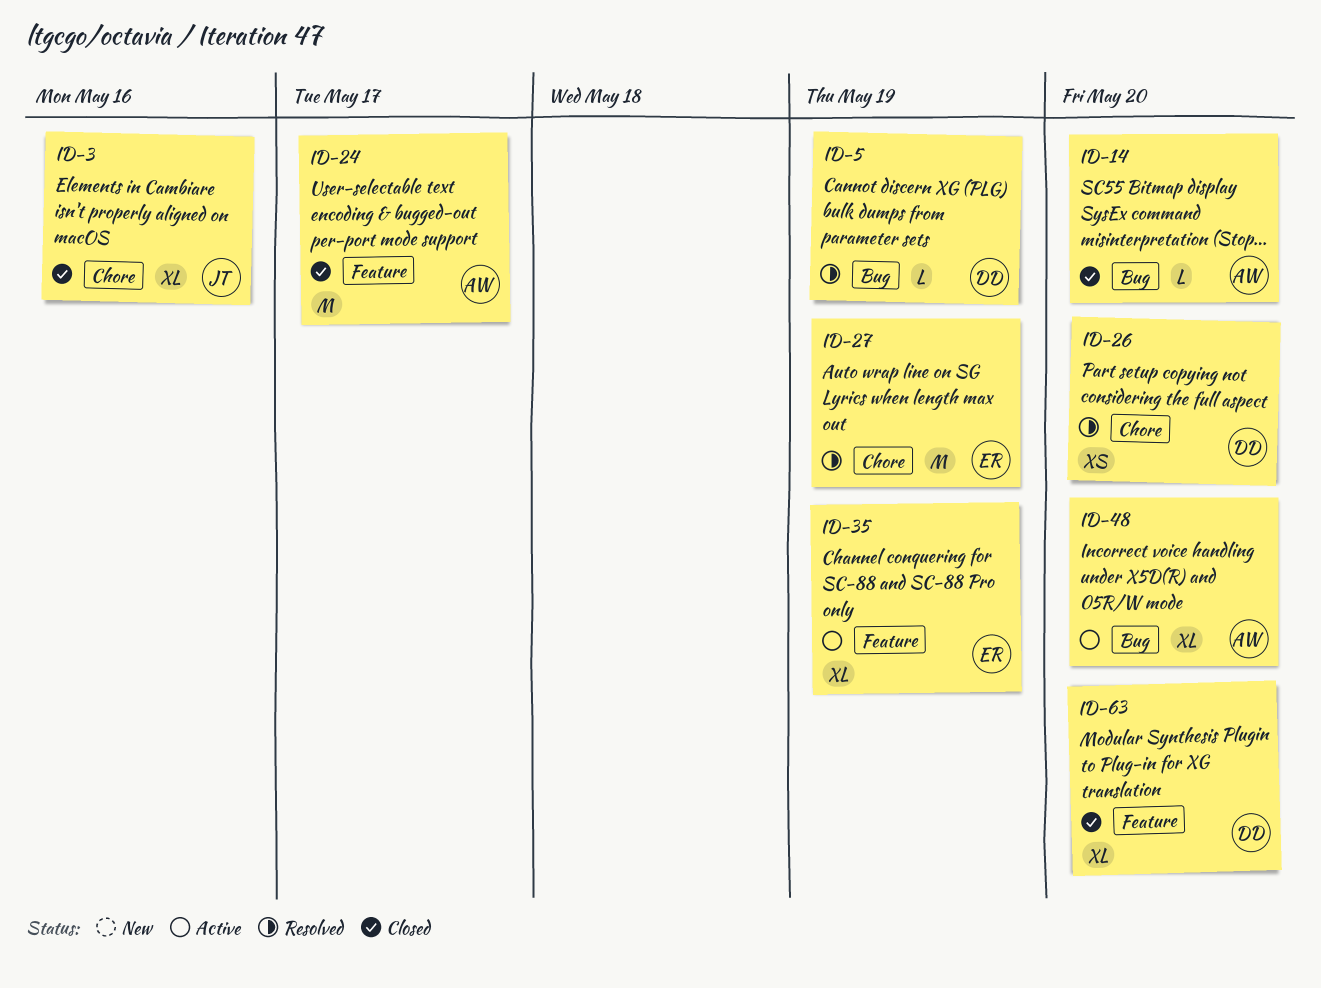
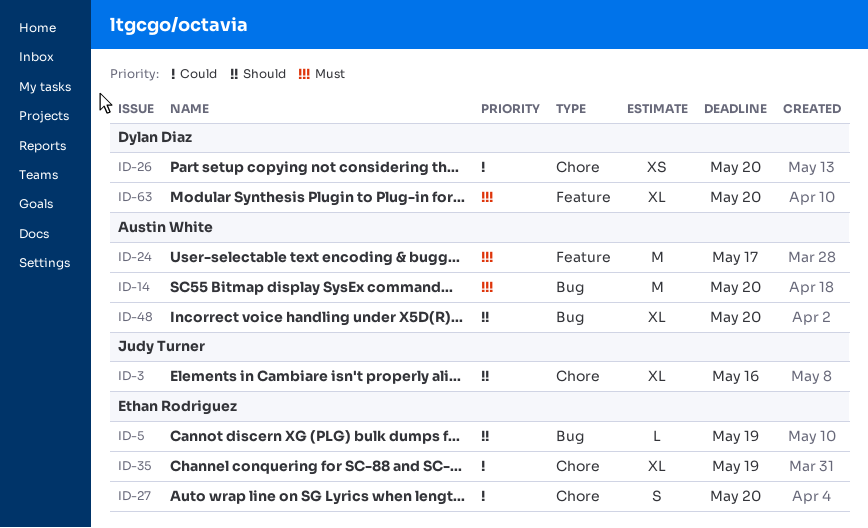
ID-5, owner: Dylan Diaz -> Ethan Rodriguez
ID-14, estimate: L -> M
ID-27, estimate: M -> S
ID-27, due: May 19 -> May 20
ID-35, label: Feature -> Chore

